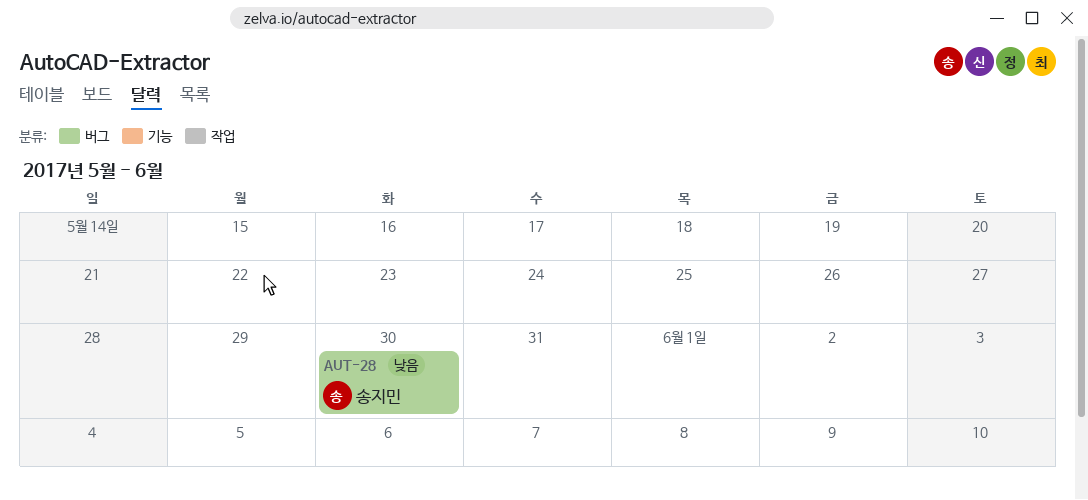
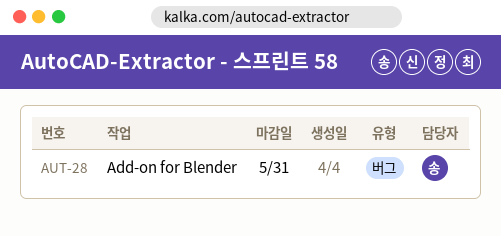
AUT-28, due: May 30 -> May 31

